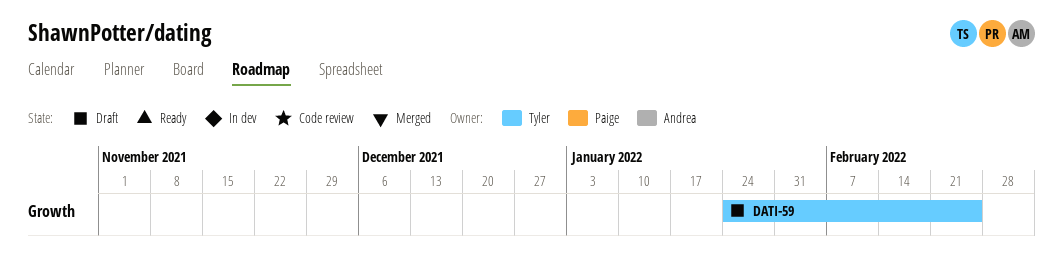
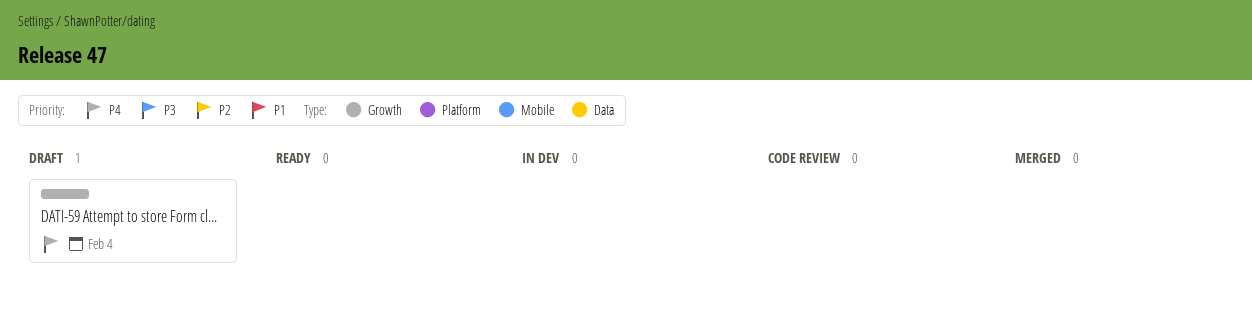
DATI-59, due: Feb 25 -> Feb 4

